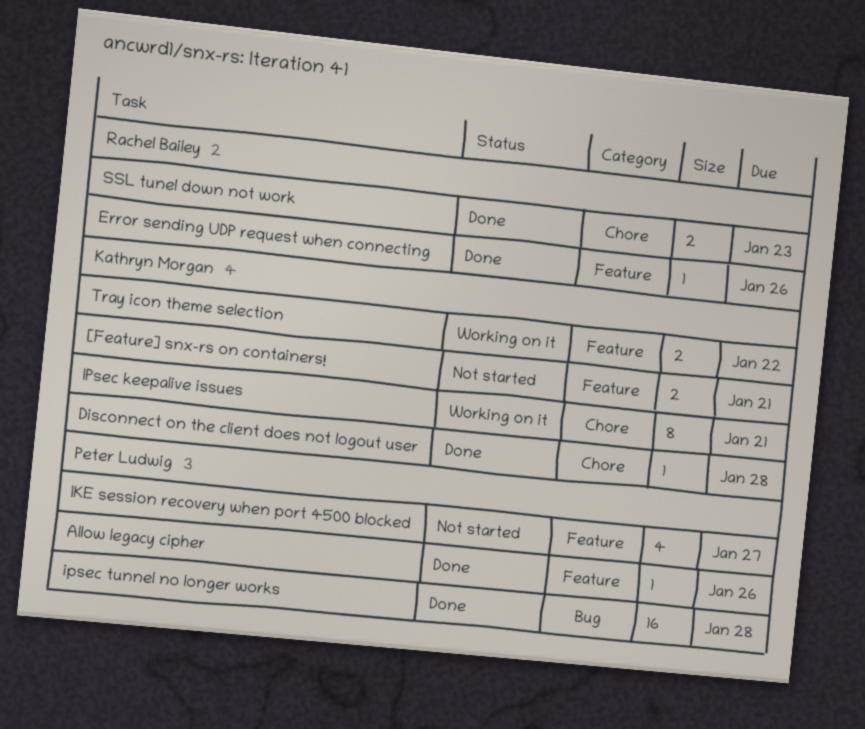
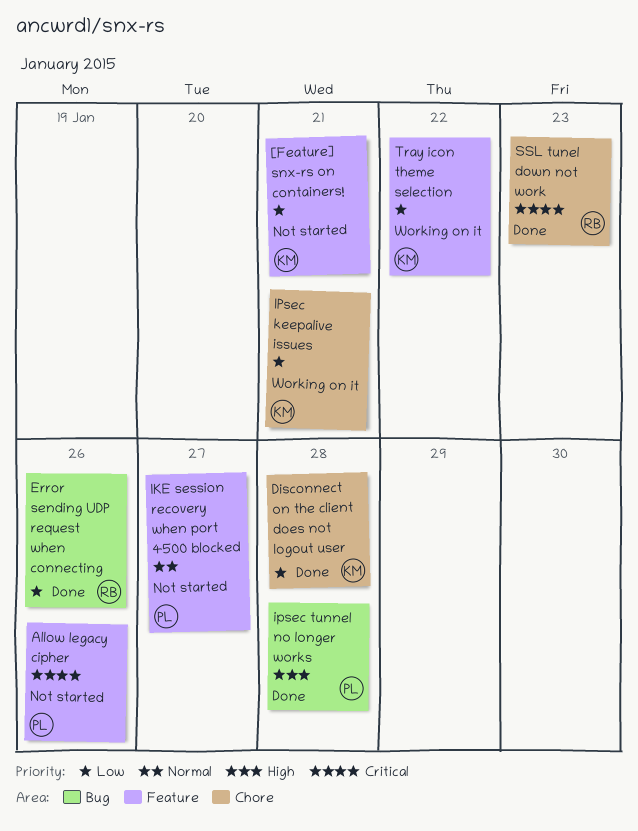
Allow legacy cipher, status: Done -> Not started
Error sending UDP request when connecting, label: Feature -> Bug

